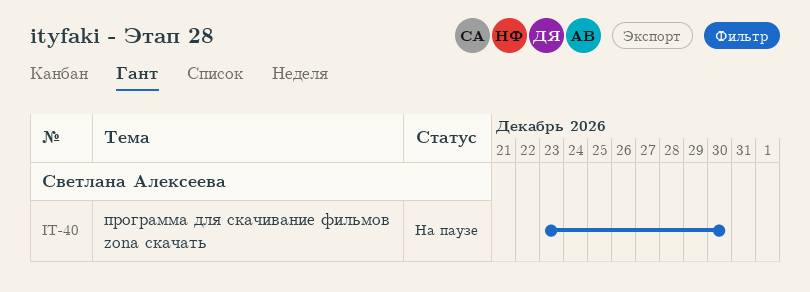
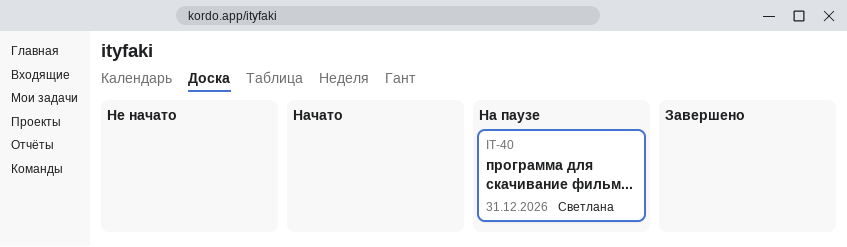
IT-40, due: Dec 30 -> Dec 31

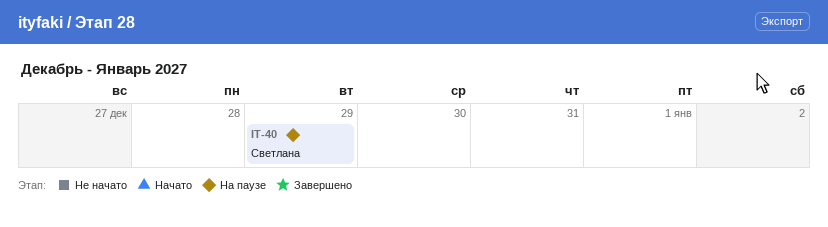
IT-40, due: Dec 31 -> Dec 29

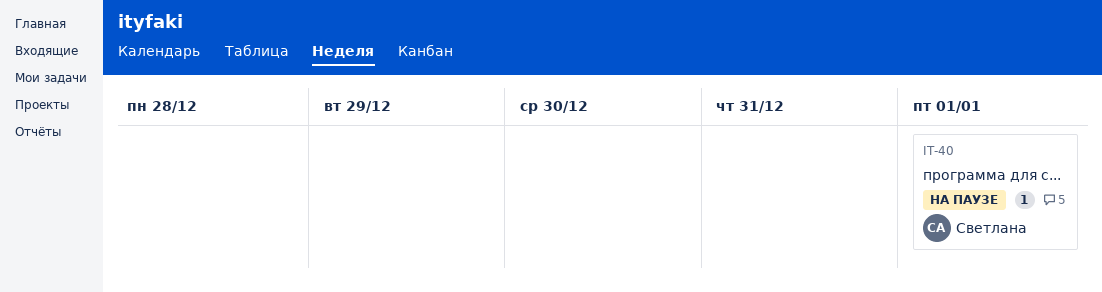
IT-40, due: Dec 29 -> Jan 1

